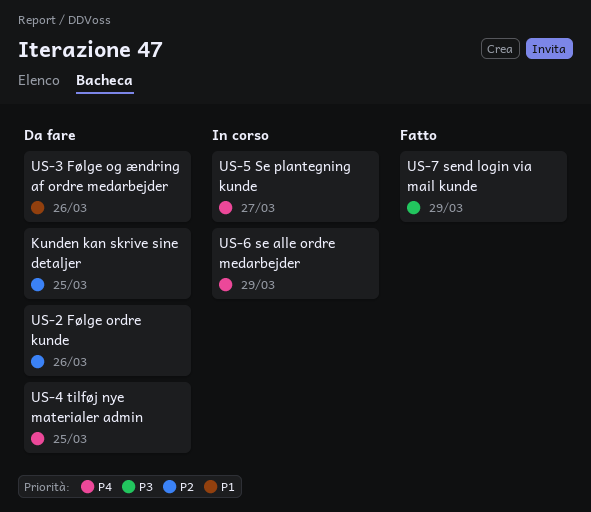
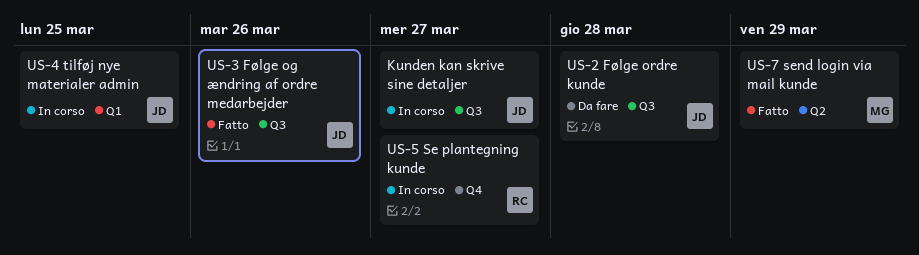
Kunden kan skrive sine detaljer, status: Da fare -> In corso
Kunden kan skrive sine detaljer, due: Mar 25 -> Mar 27
US-2 Følge ordre kunde, due: Mar 26 -> Mar 28
US-3 Følge og ændring af ordre medarbejder, status: Da fare -> Fatto
US-4 tilføj nye materialer admin, status: Da fare -> In corso
US-6 se alle ordre medarbejder: present -> none

